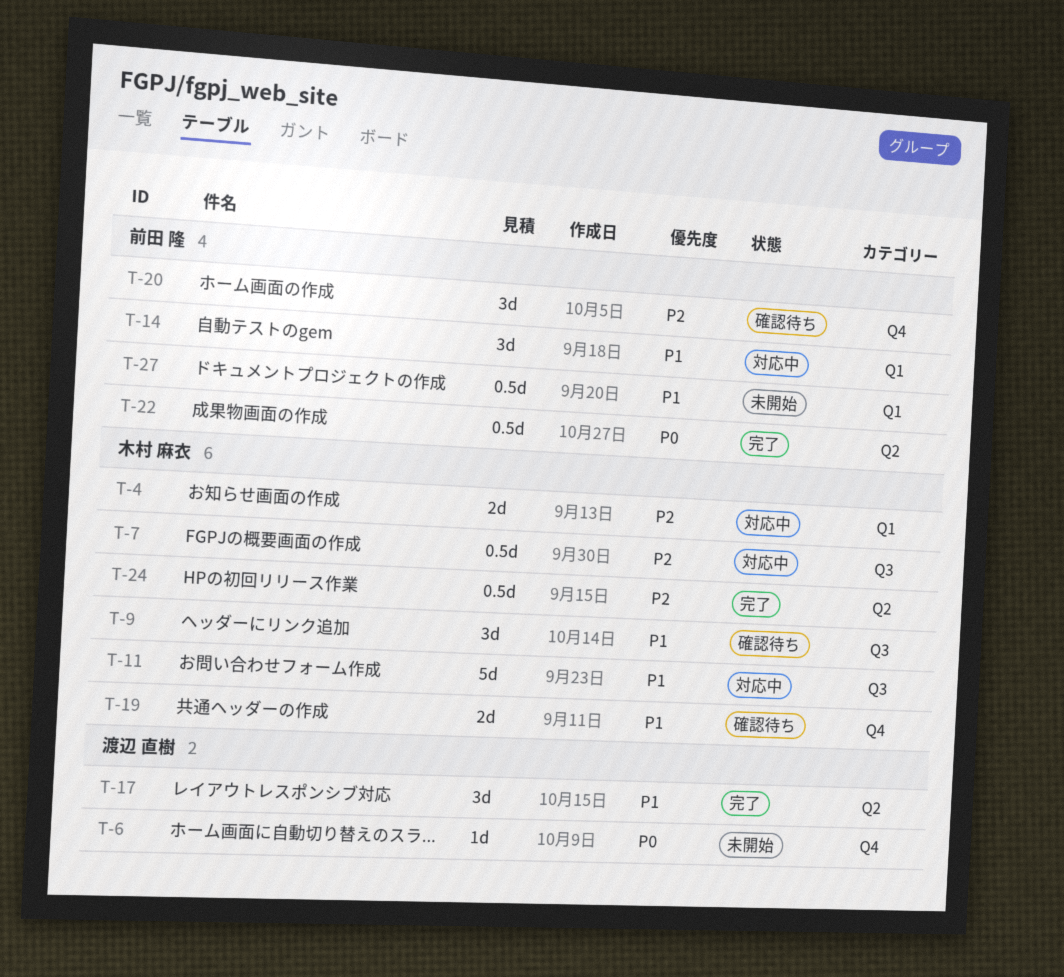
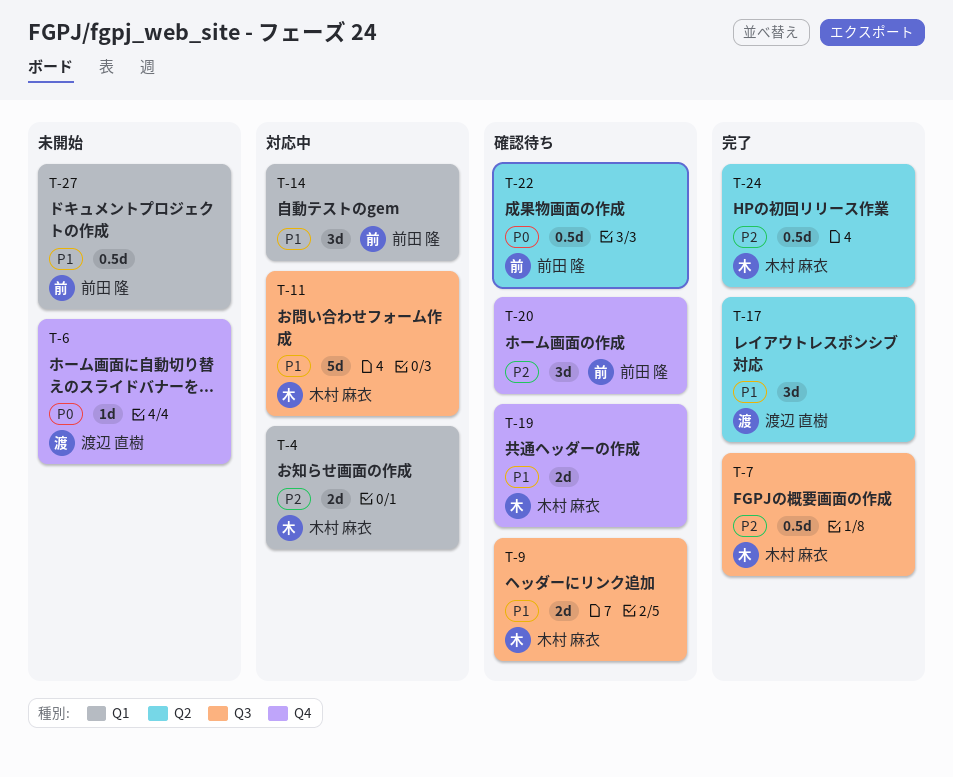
T-7, status: 対応中 -> 完了
T-9, estimate: 3d -> 2d
T-22, status: 完了 -> 確認待ち

